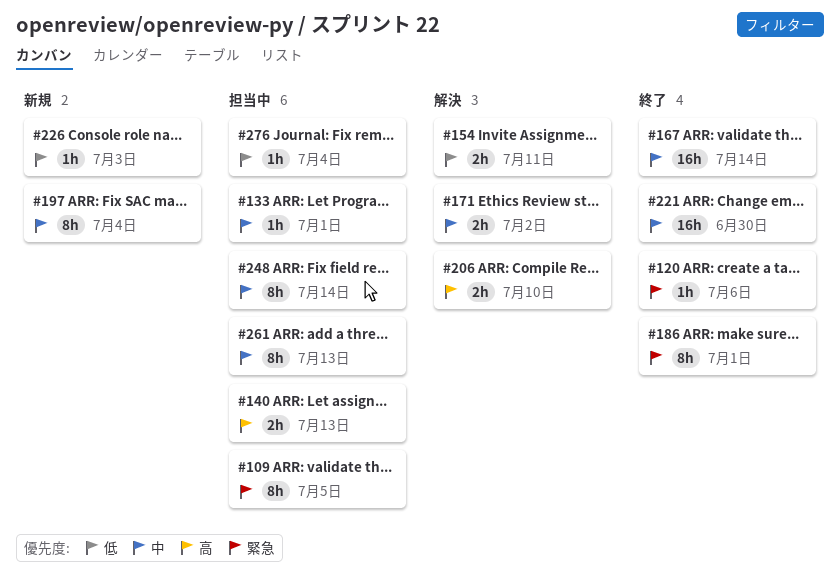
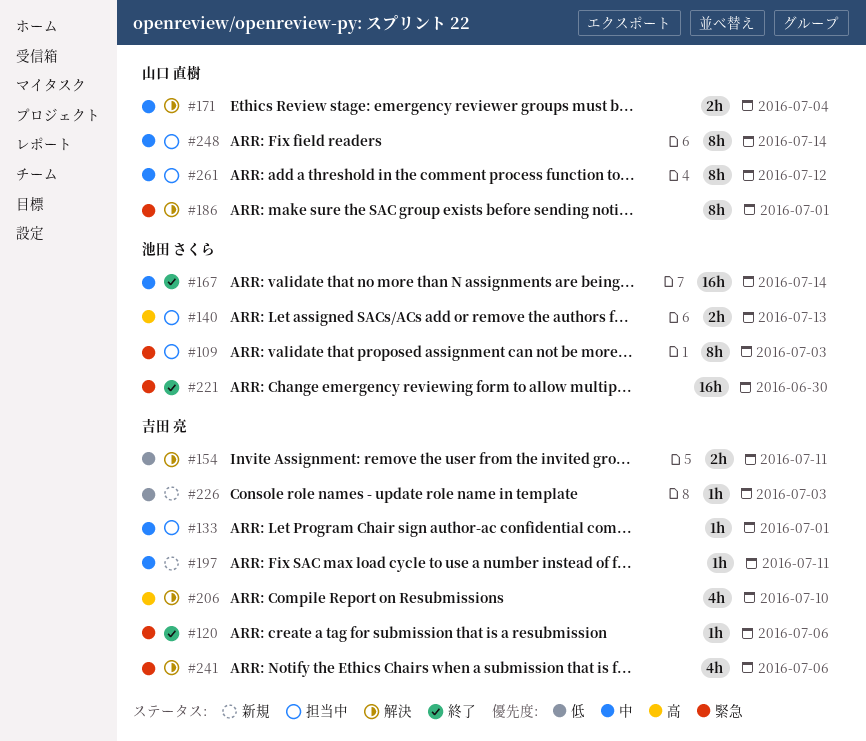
#109, due: Jul 5 -> Jul 3
#171, due: Jul 2 -> Jul 4
#186, status: 終了 -> 解決
#197, estimate: 8h -> 1h
#197, due: Jul 4 -> Jul 11
#206, estimate: 2h -> 4h
#221, priority: 中 -> 緊急
#241: none -> present
#261, due: Jul 13 -> Jul 12
#276: present -> none

